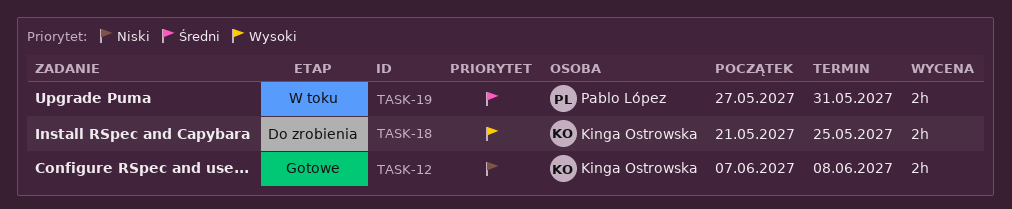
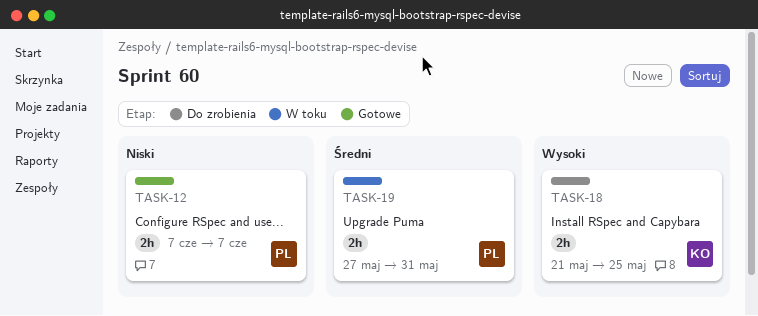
TASK-12, owner: Kinga Ostrowska -> Pablo López
TASK-12, due: Jun 8 -> Jun 7

